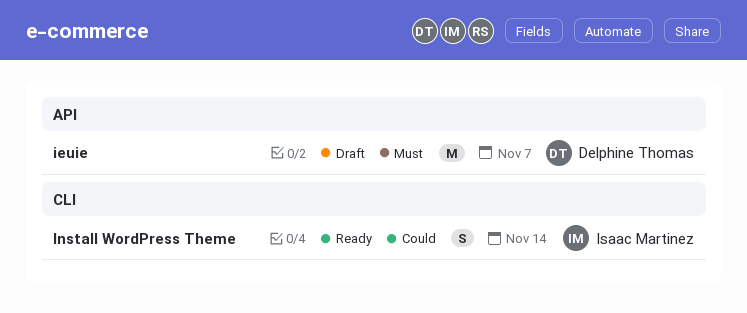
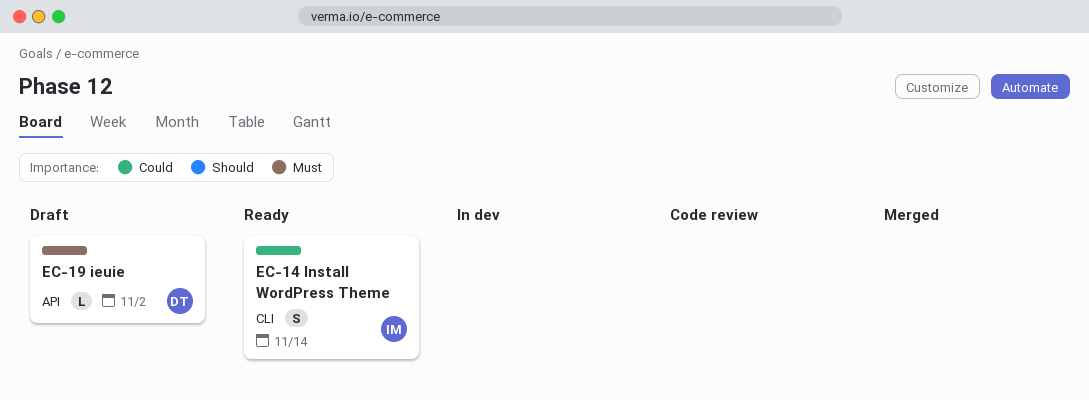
ieuie, estimate: M -> L
ieuie, due: Nov 7 -> Nov 2

